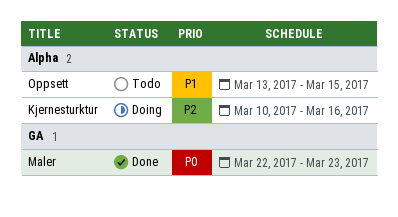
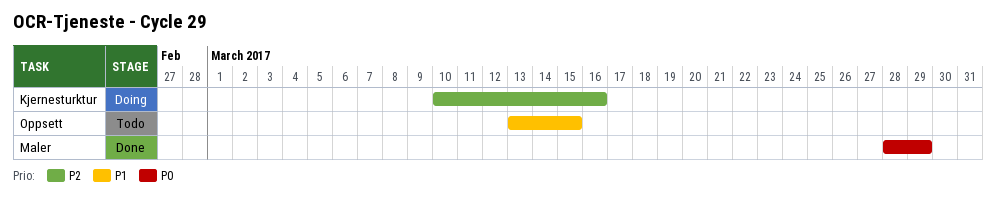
Maler, start: Mar 22 -> Mar 28
Maler, due: Mar 23 -> Mar 29

